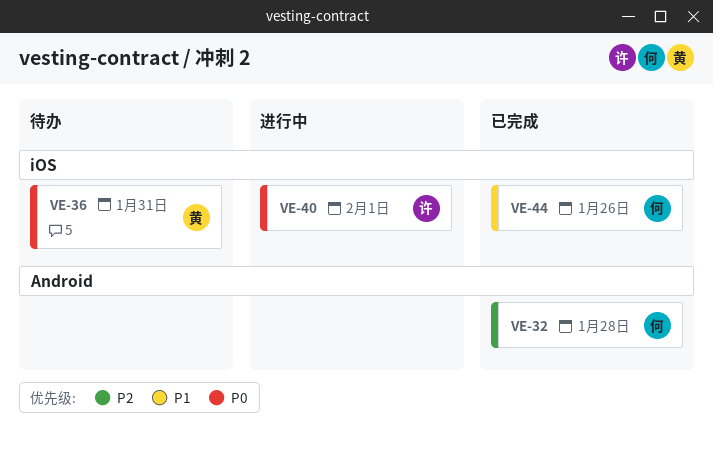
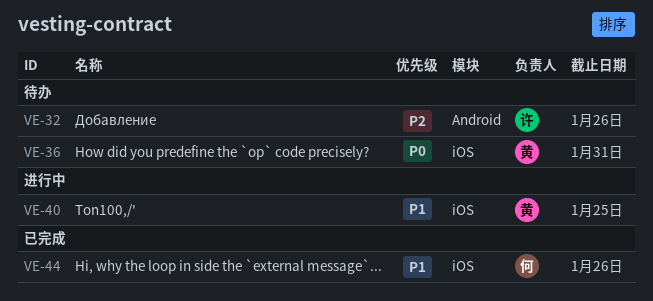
VE-32, status: 已完成 -> 待办
VE-32, owner: 何 -> 许
VE-32, due: Jan 28 -> Jan 26
VE-40, owner: 许 -> 黄
VE-40, priority: P0 -> P1
VE-40, due: Feb 1 -> Jan 25

